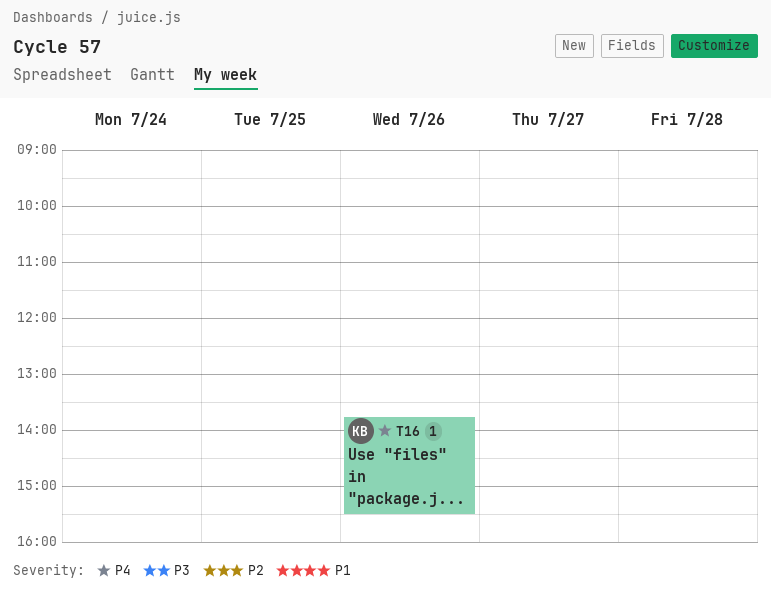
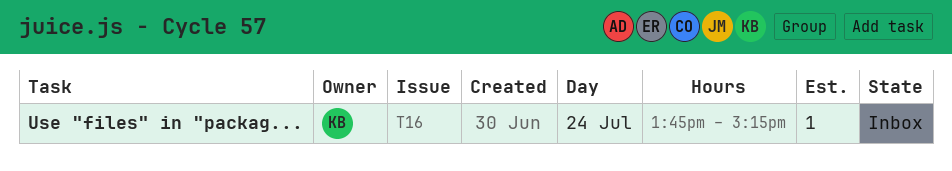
T16, day: Jul 26 -> Jul 24
T16, ends: 15:30 -> 15:15

